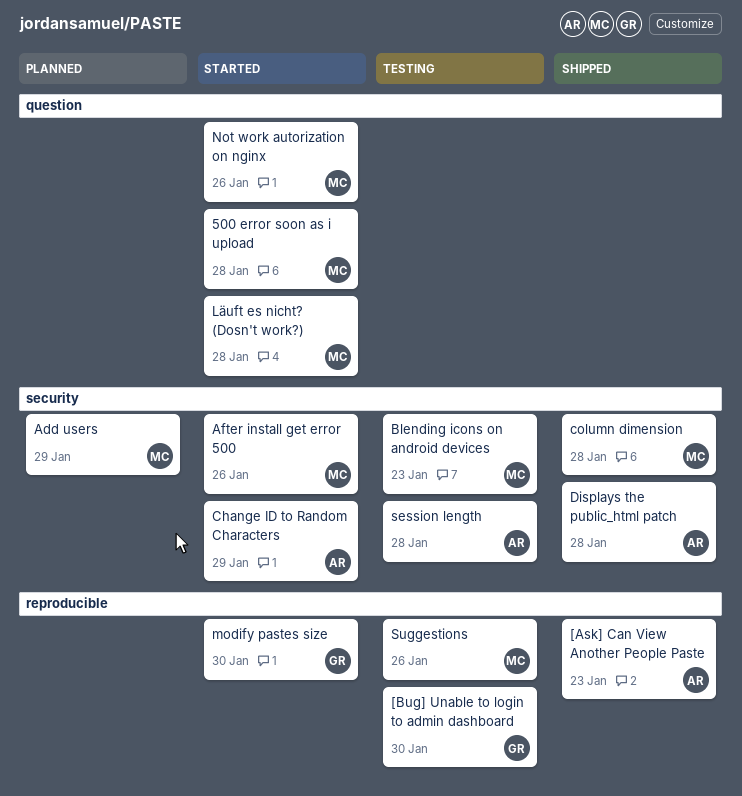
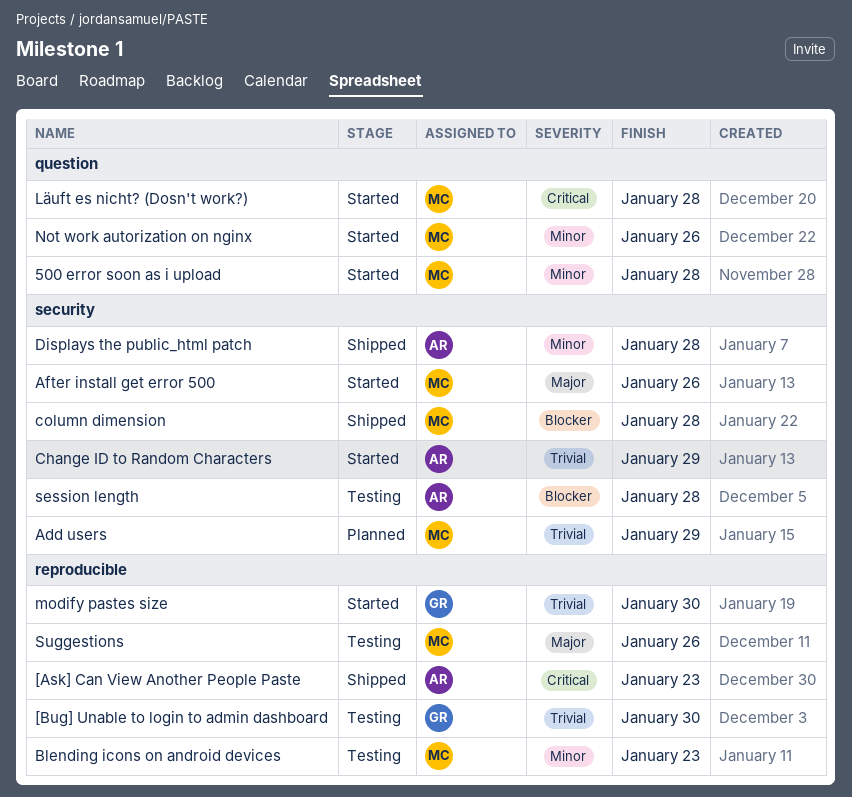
Blending icons on android devices, label: security -> reproducible

